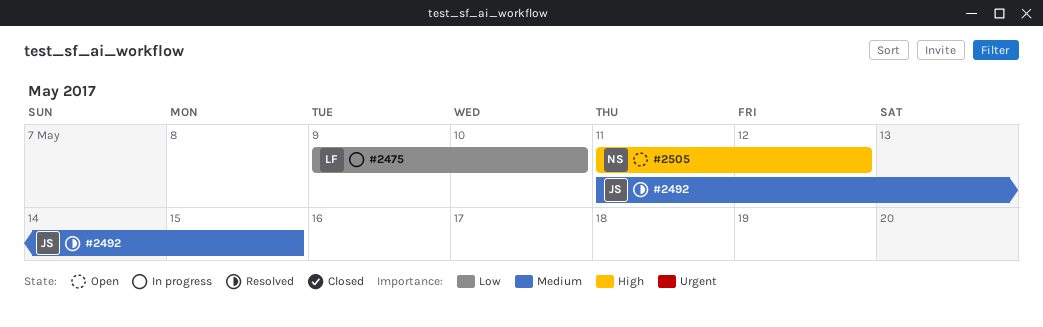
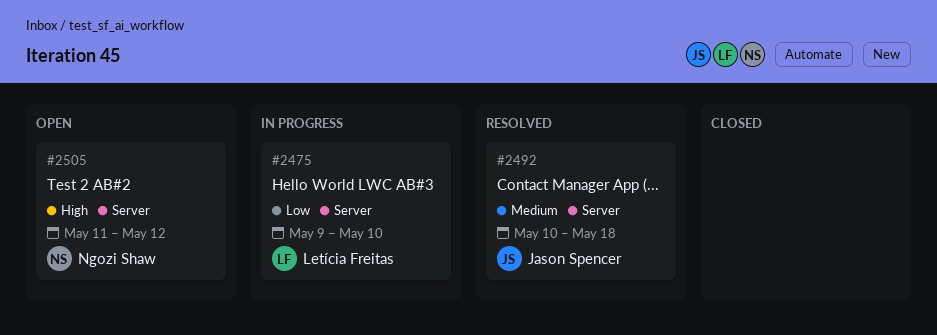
#2492, start: May 11 -> May 10
#2492, due: May 15 -> May 18

